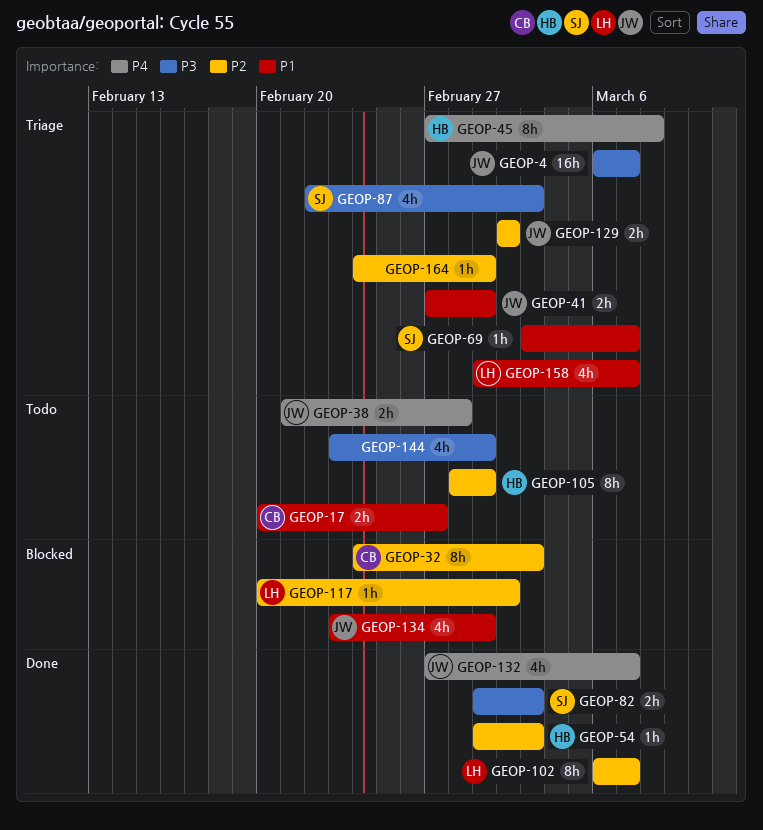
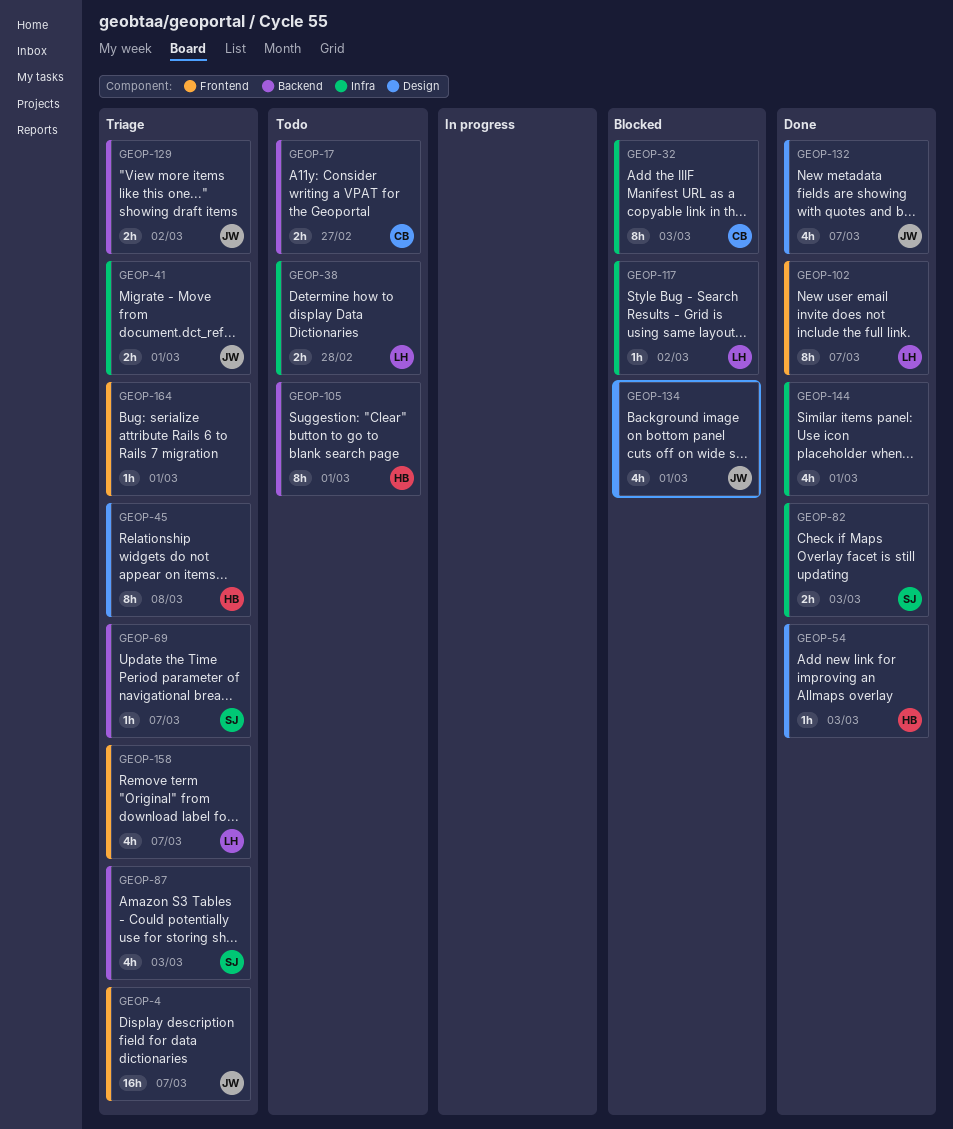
GEOP-38, owner: JW -> LH
GEOP-144, status: Todo -> Done

